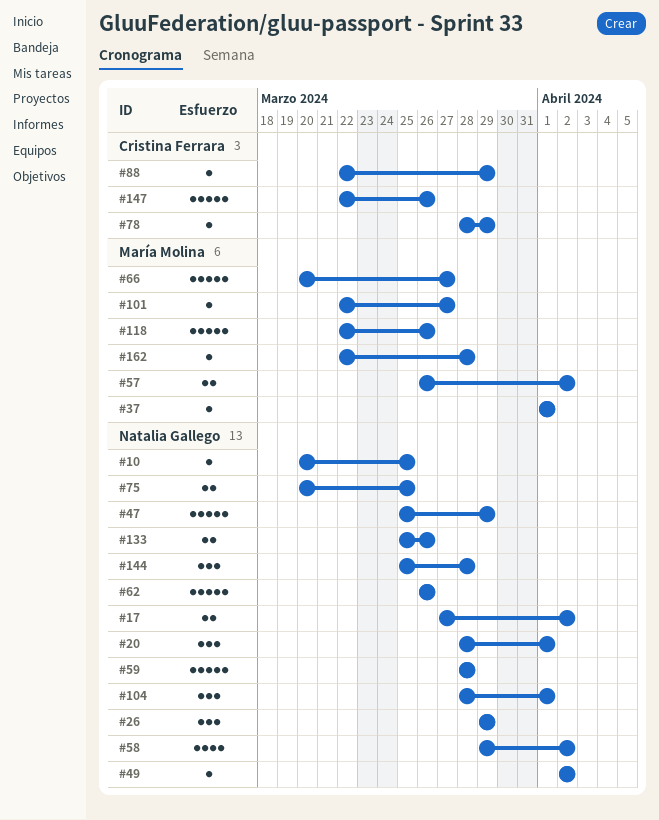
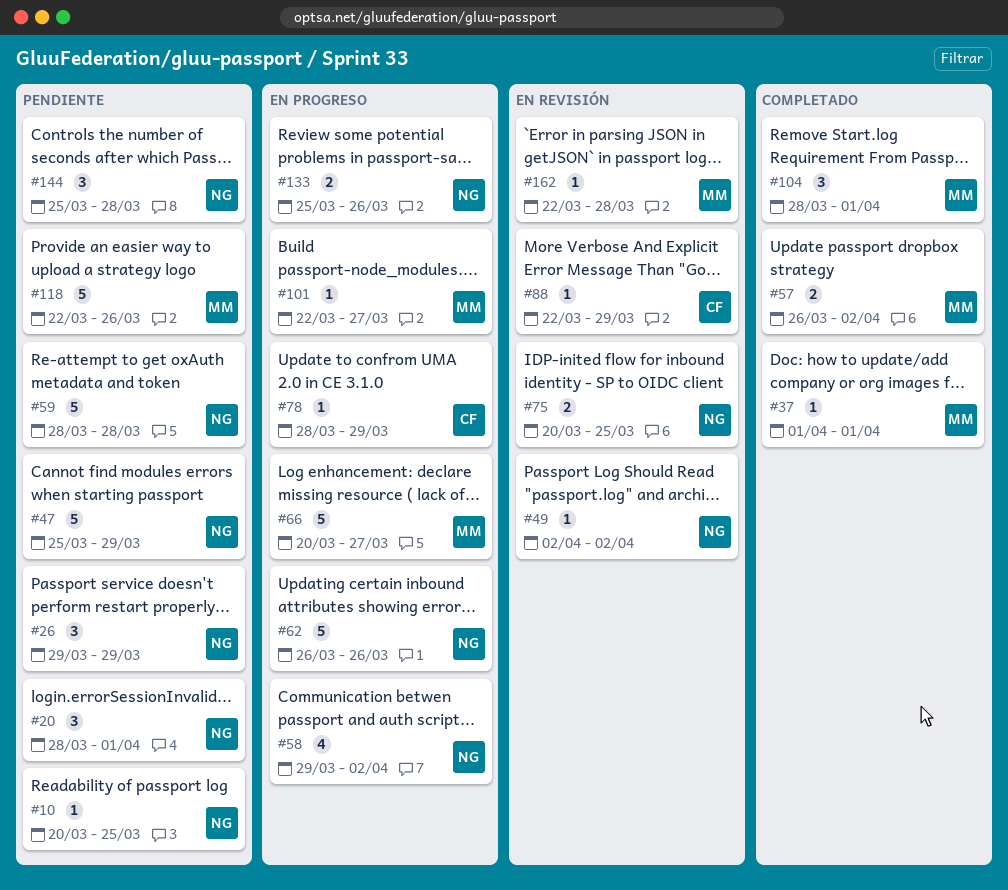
#17: present -> none
#104, owner: Natalia Gallego -> María Molina
#147: present -> none

